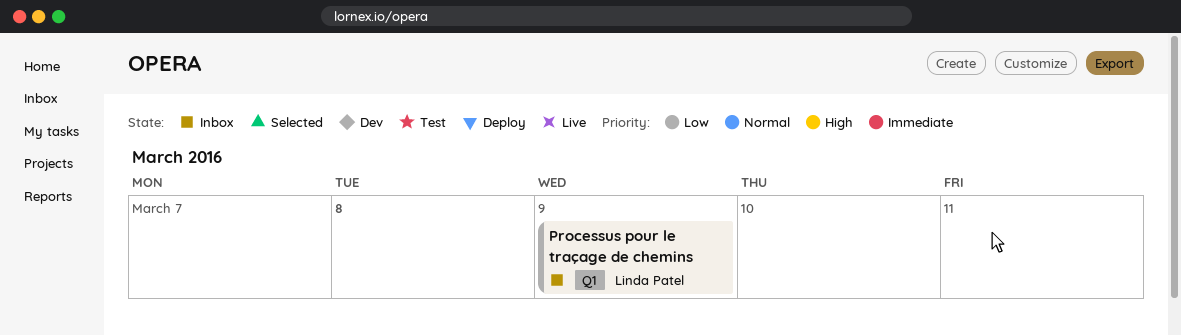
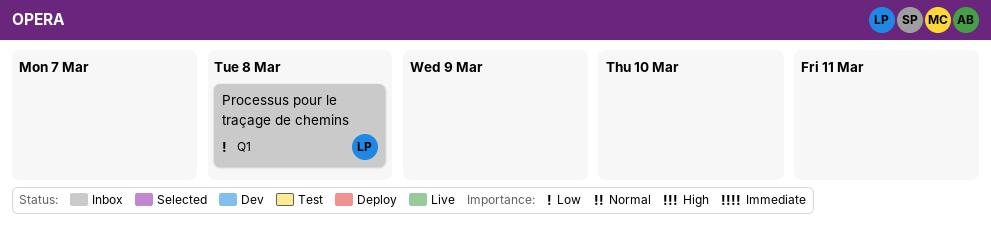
Processus pour le traçage de chemins, day: Mar 9 -> Mar 8

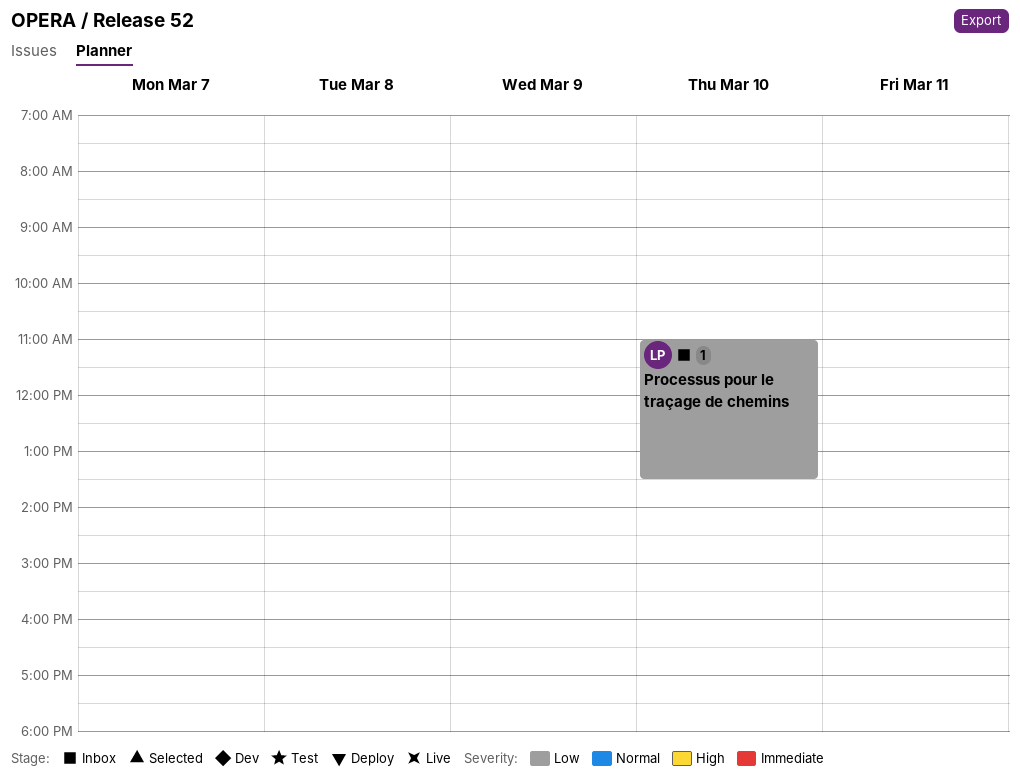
Processus pour le traçage de chemins, day: Mar 8 -> Mar 10

